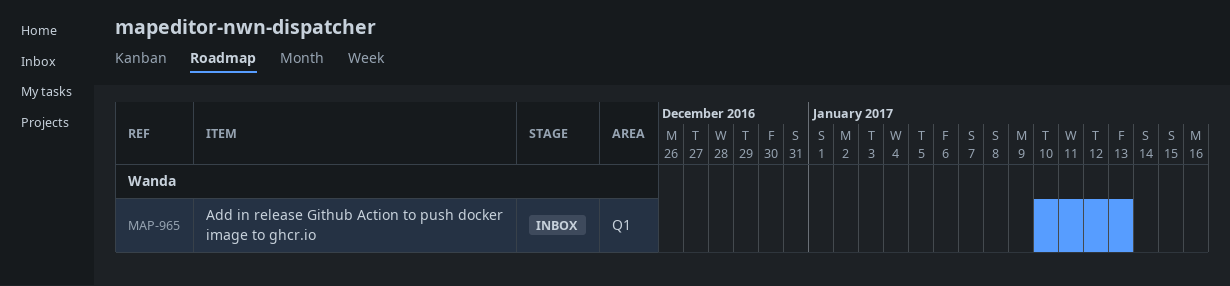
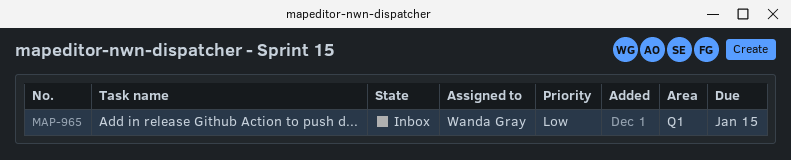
MAP-965, due: Jan 13 -> Jan 15

